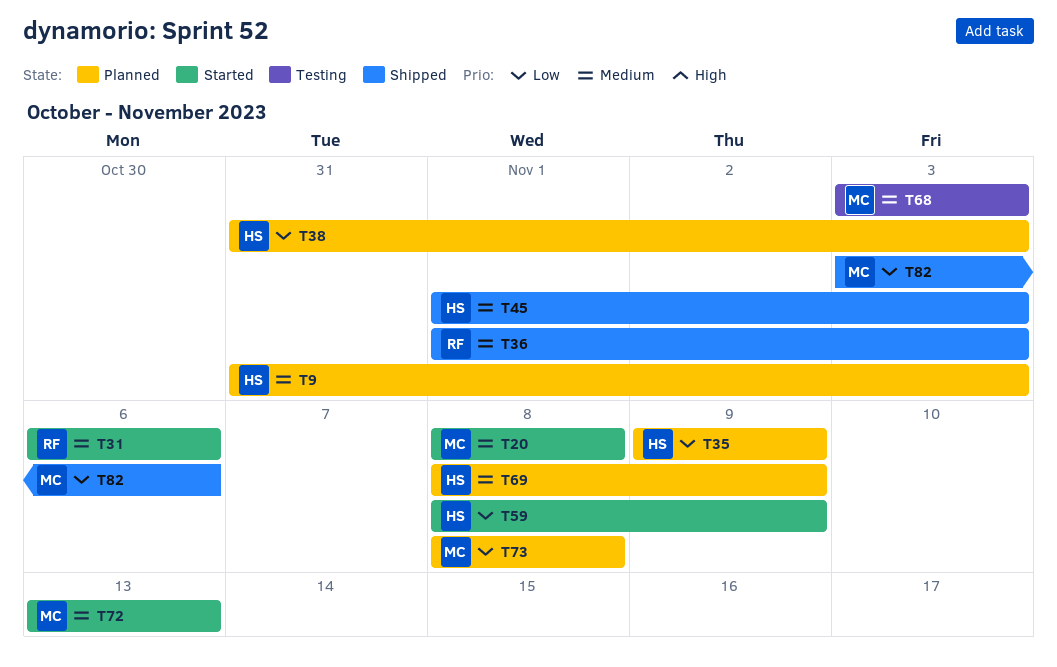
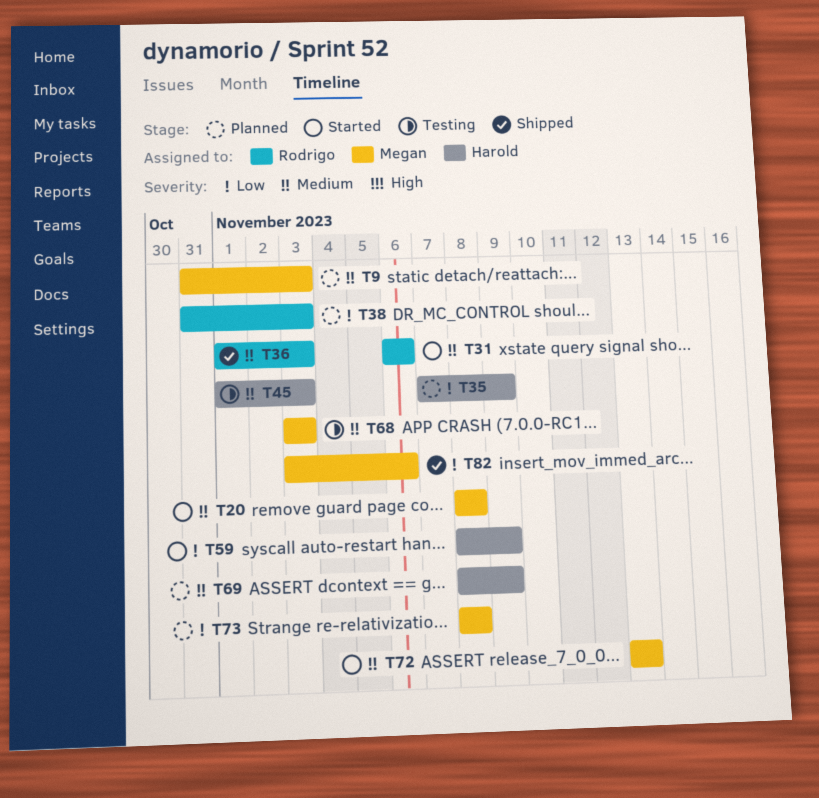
T9, owner: Harold -> Megan
T35, start: Nov 9 -> Nov 7
T38, owner: Harold -> Rodrigo
T45, status: Shipped -> Testing

